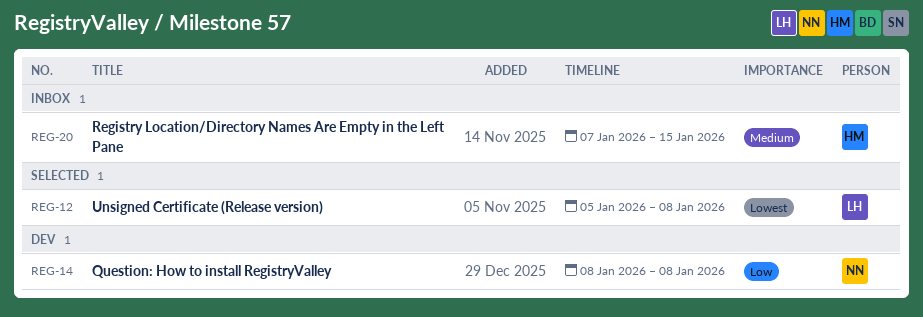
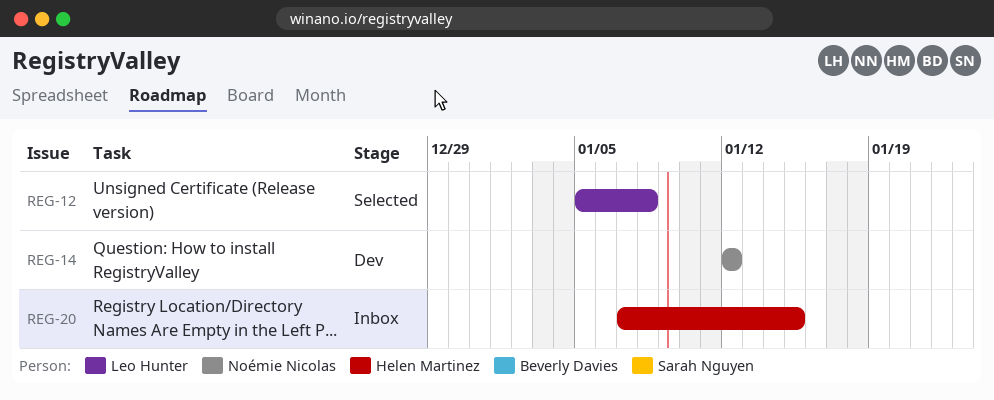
REG-14, start: Jan 8 -> Jan 12
REG-14, due: Jan 8 -> Jan 12

